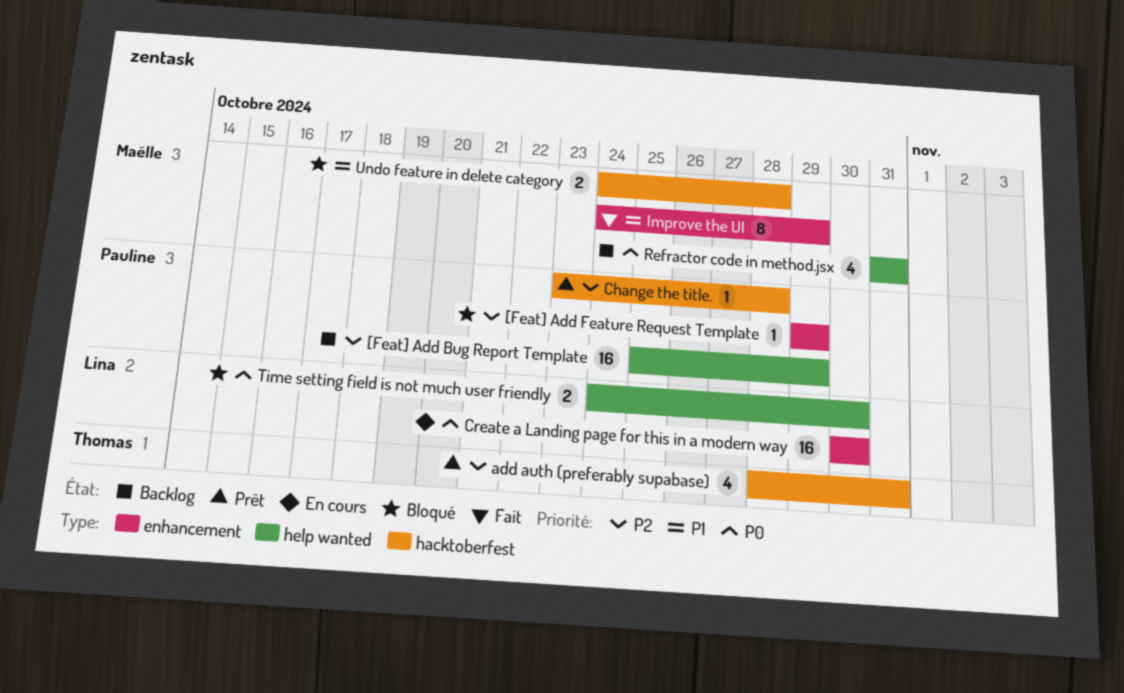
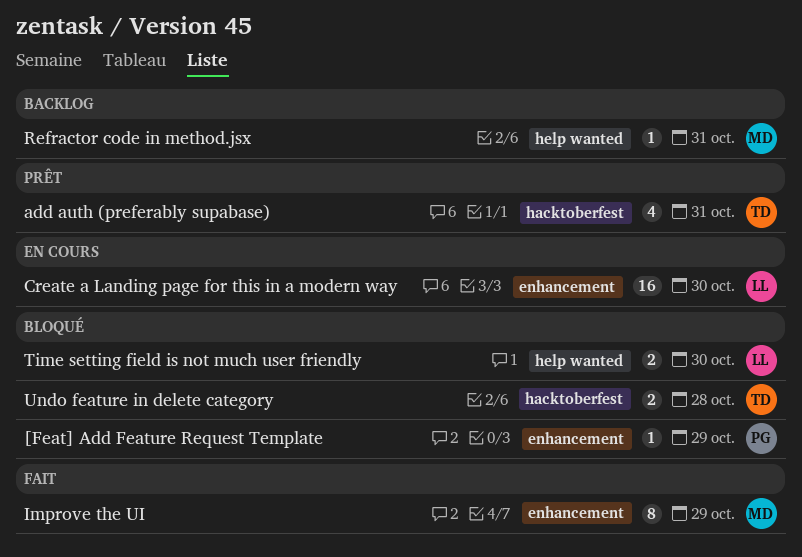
[Feat] Add Bug Report Template: present -> none
Change the title.: present -> none
Refractor code in method.jsx, estimate: 4 -> 1
Undo feature in delete category, owner: Maëlle -> Thomas

